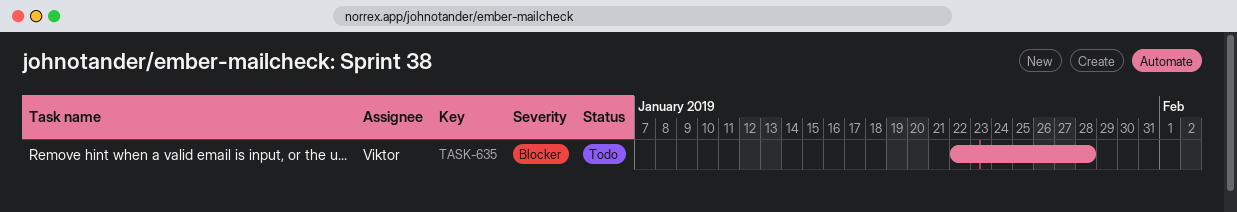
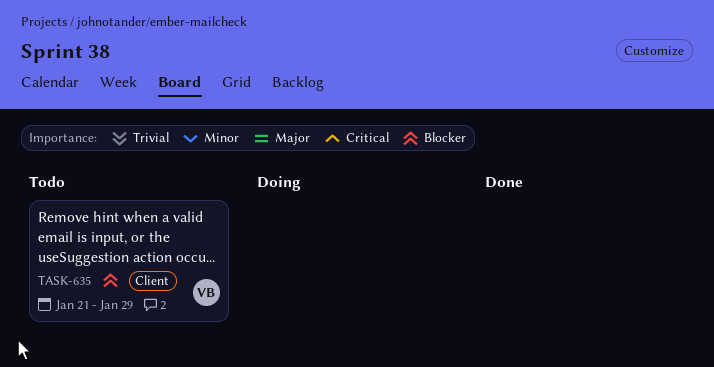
TASK-635, start: Jan 22 -> Jan 21
TASK-635, due: Jan 28 -> Jan 29

